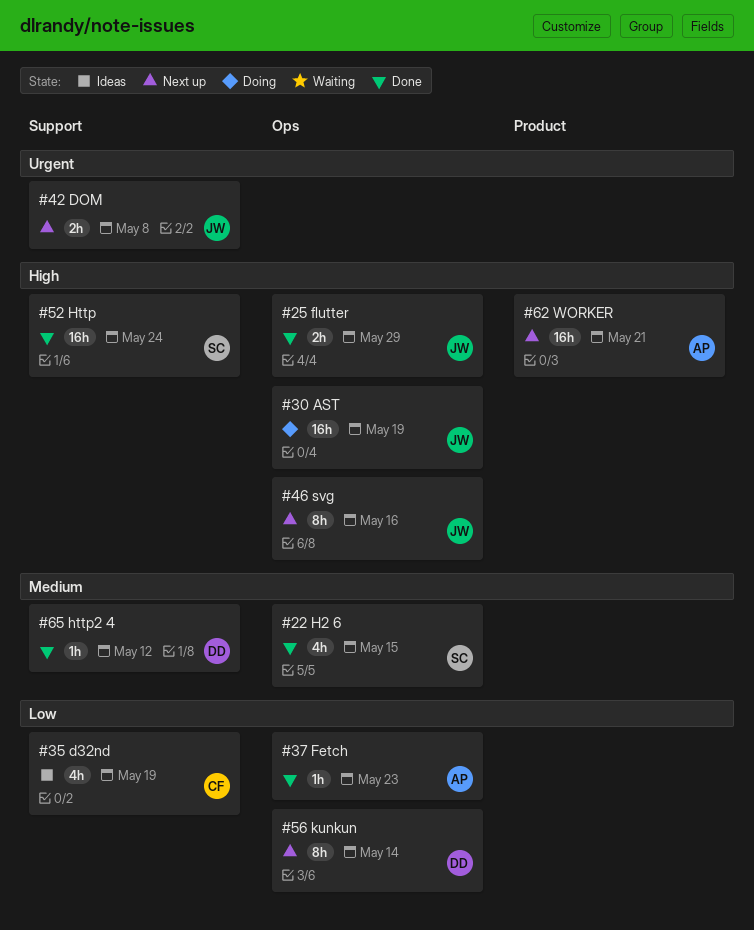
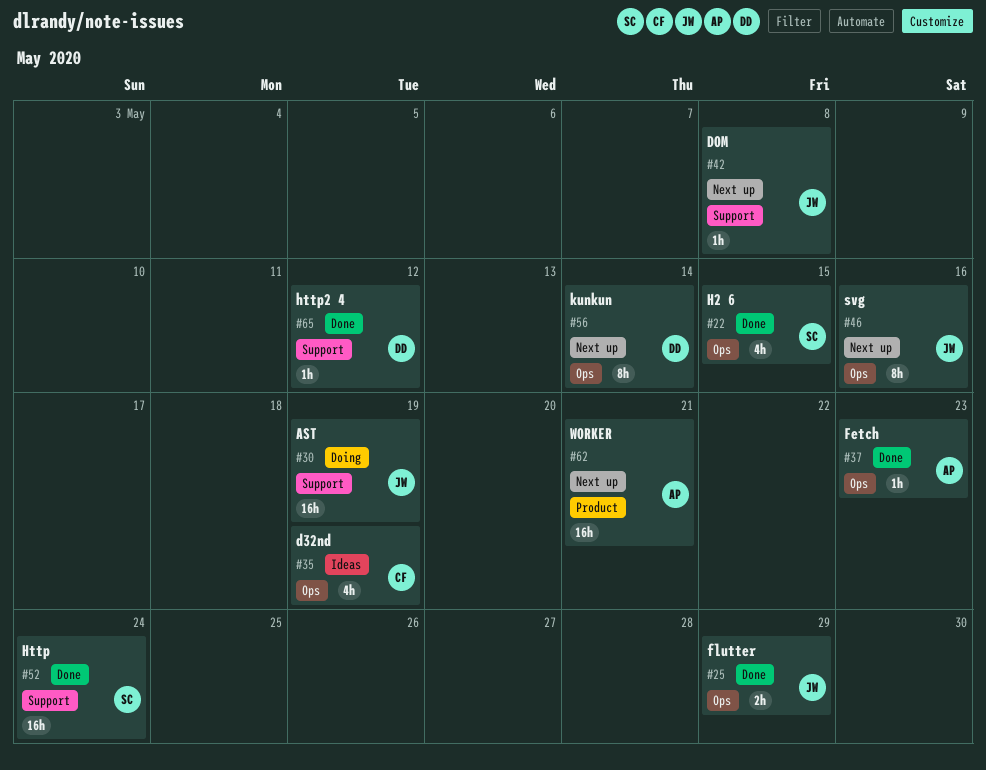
#30, label: Ops -> Support
#35, label: Support -> Ops
#42, estimate: 2h -> 1h

